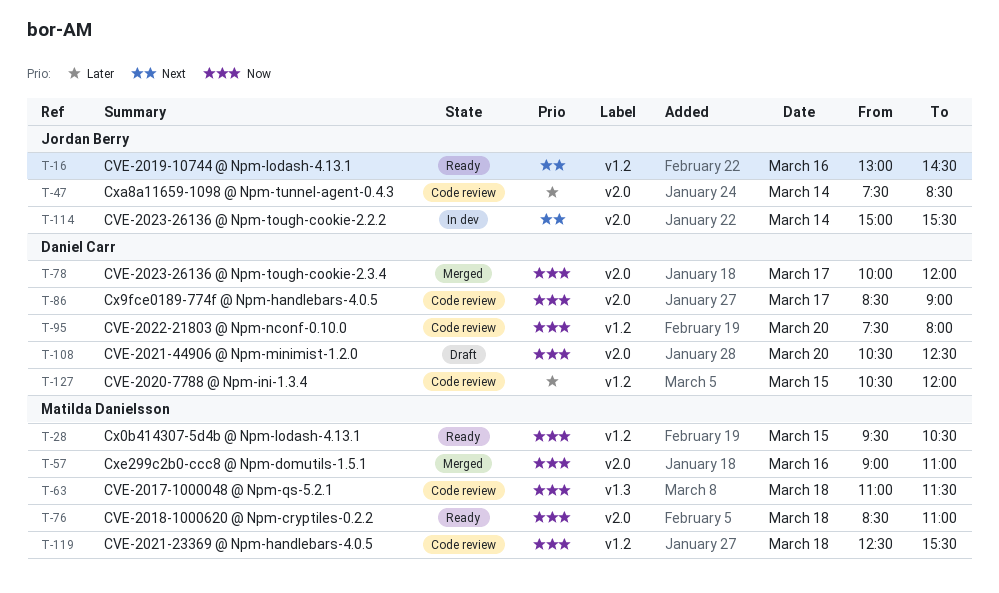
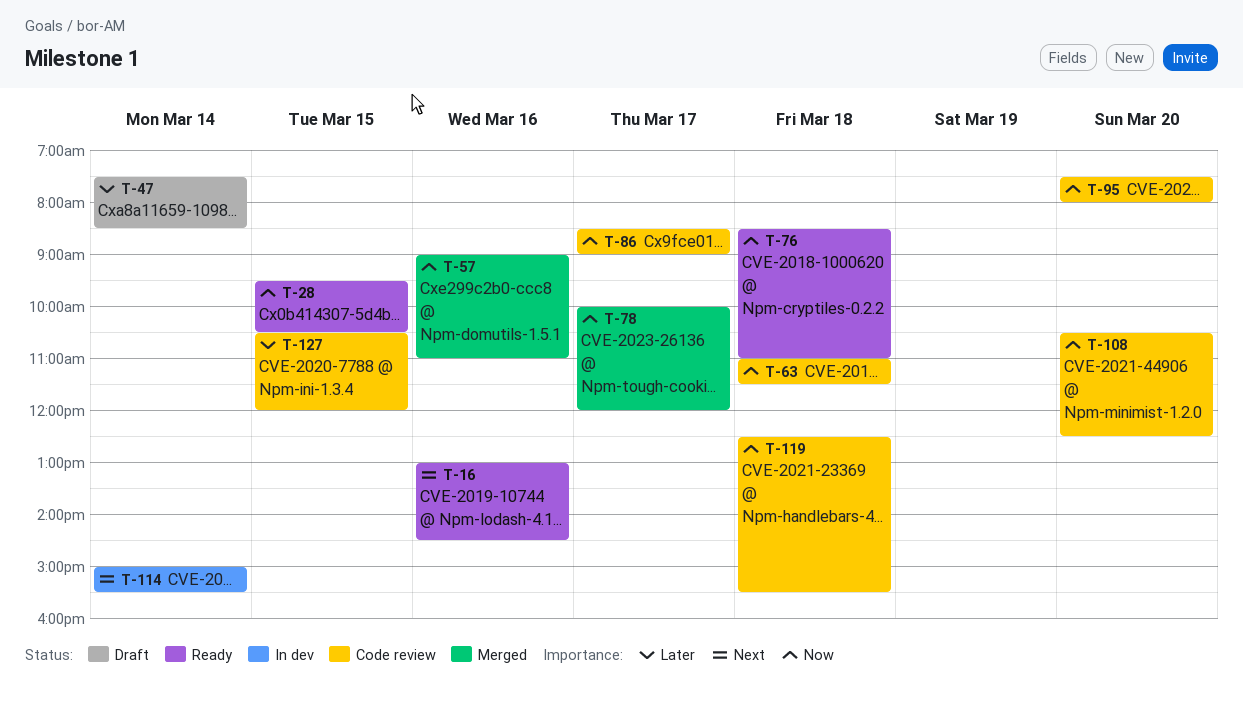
T-47, status: Code review -> Draft
T-108, status: Draft -> Code review

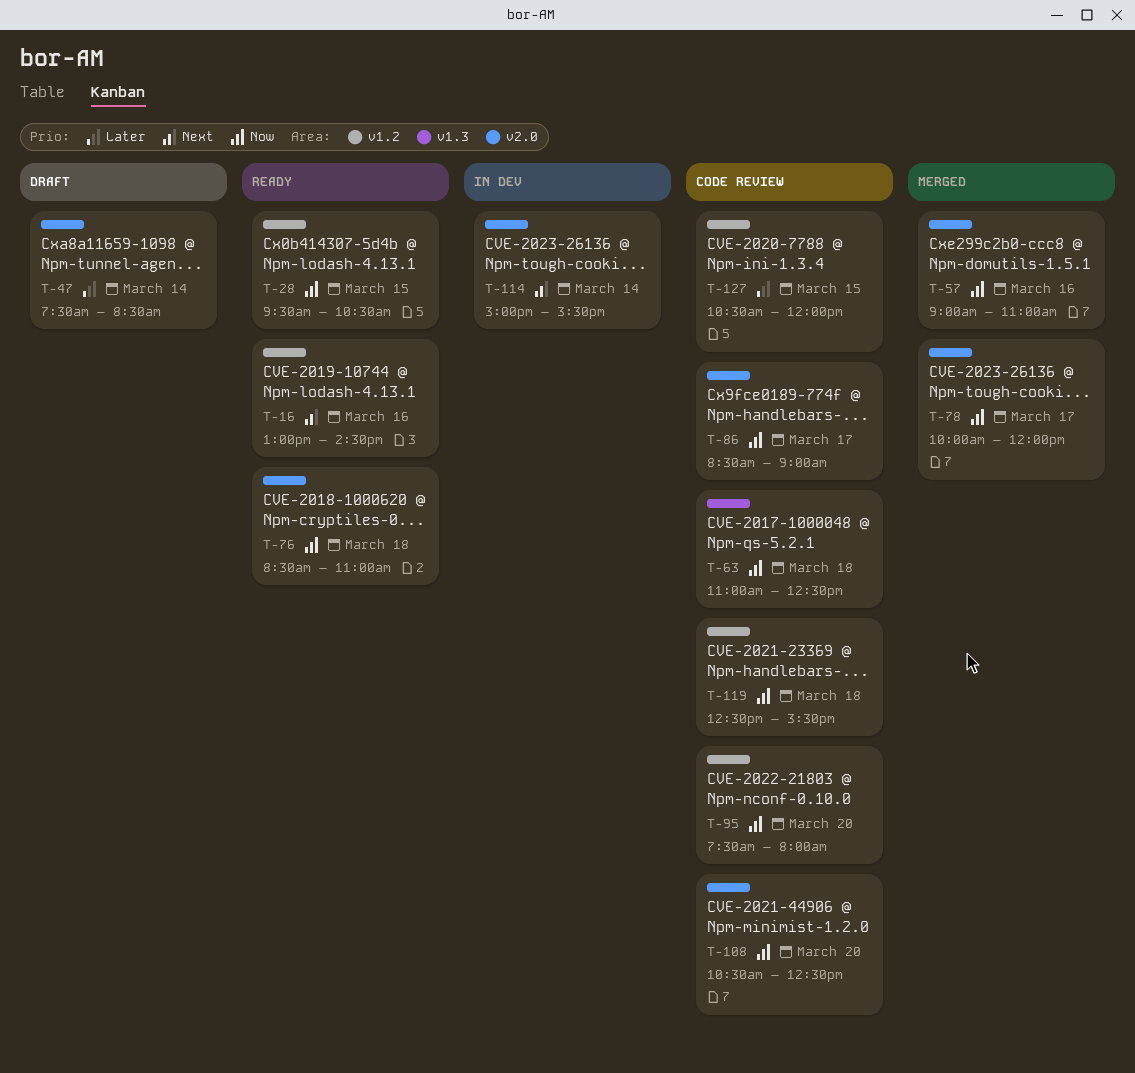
T-63, ends: 11:30 -> 12:30

